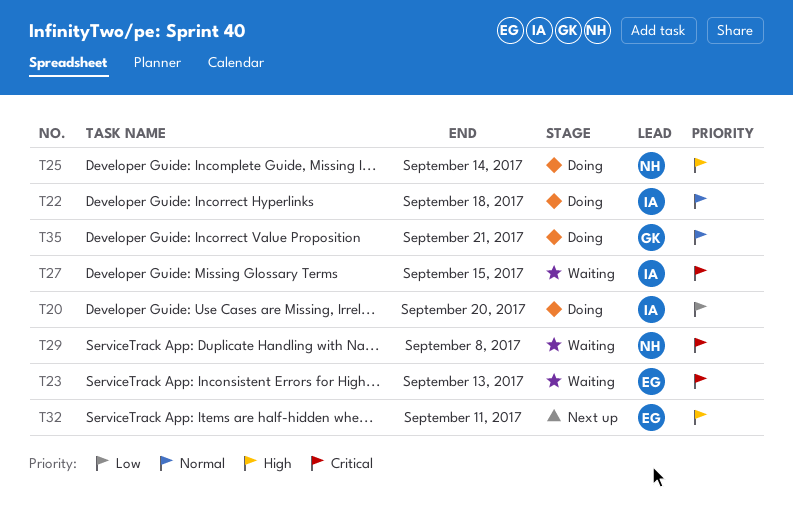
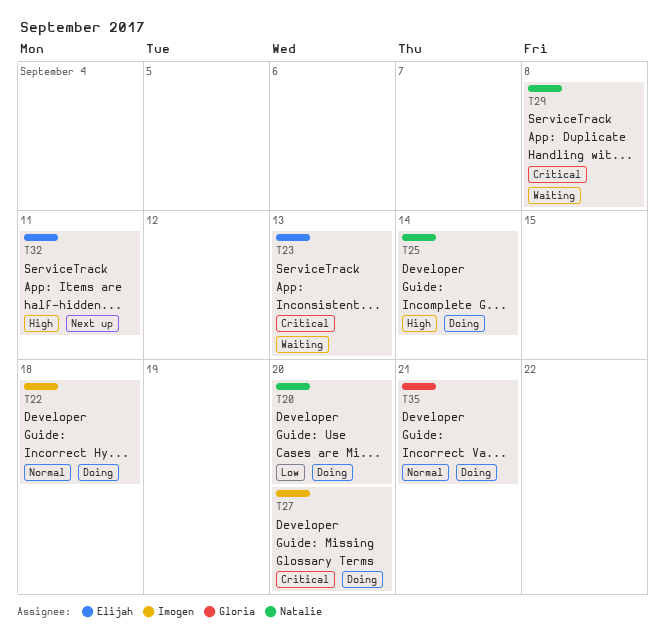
T20, owner: Imogen -> Natalie
T27, status: Waiting -> Doing
T27, due: Sep 15 -> Sep 20

